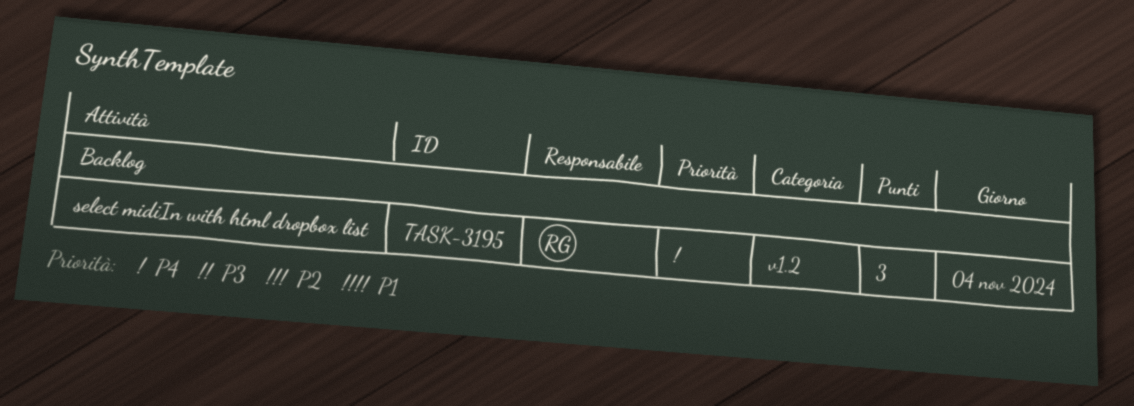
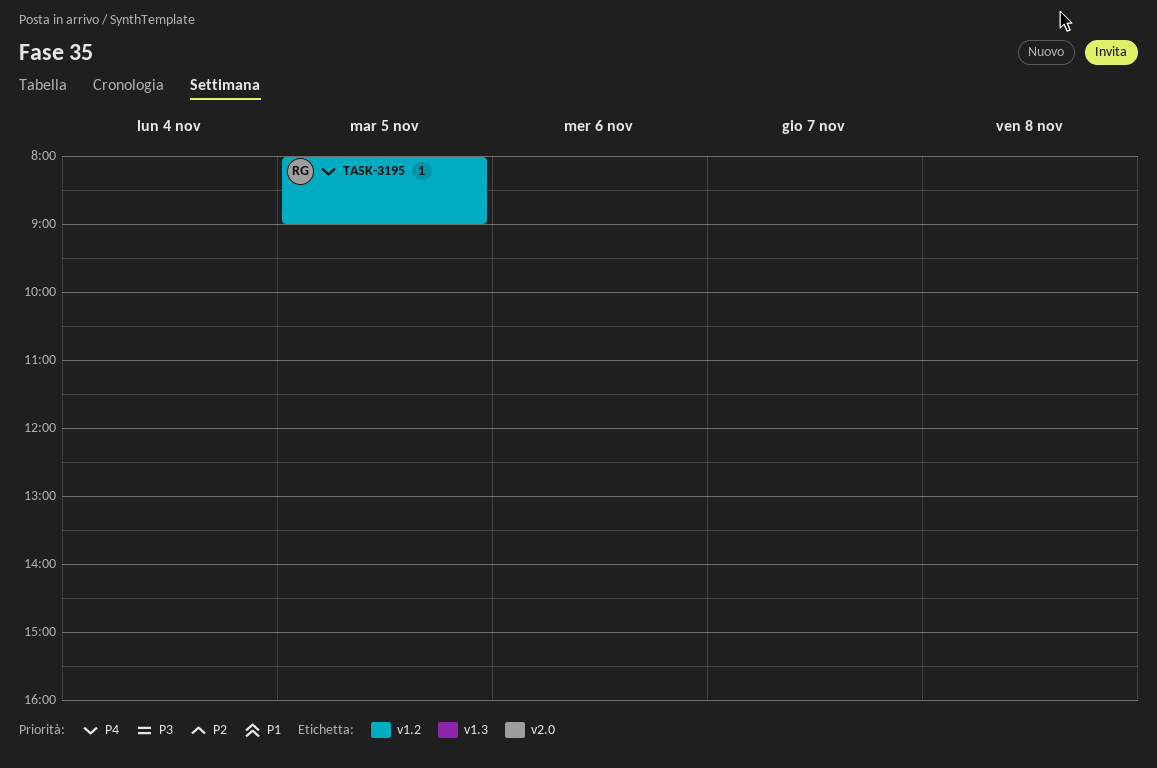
TASK-3195, estimate: 3 -> 1
TASK-3195, day: Nov 4 -> Nov 5

